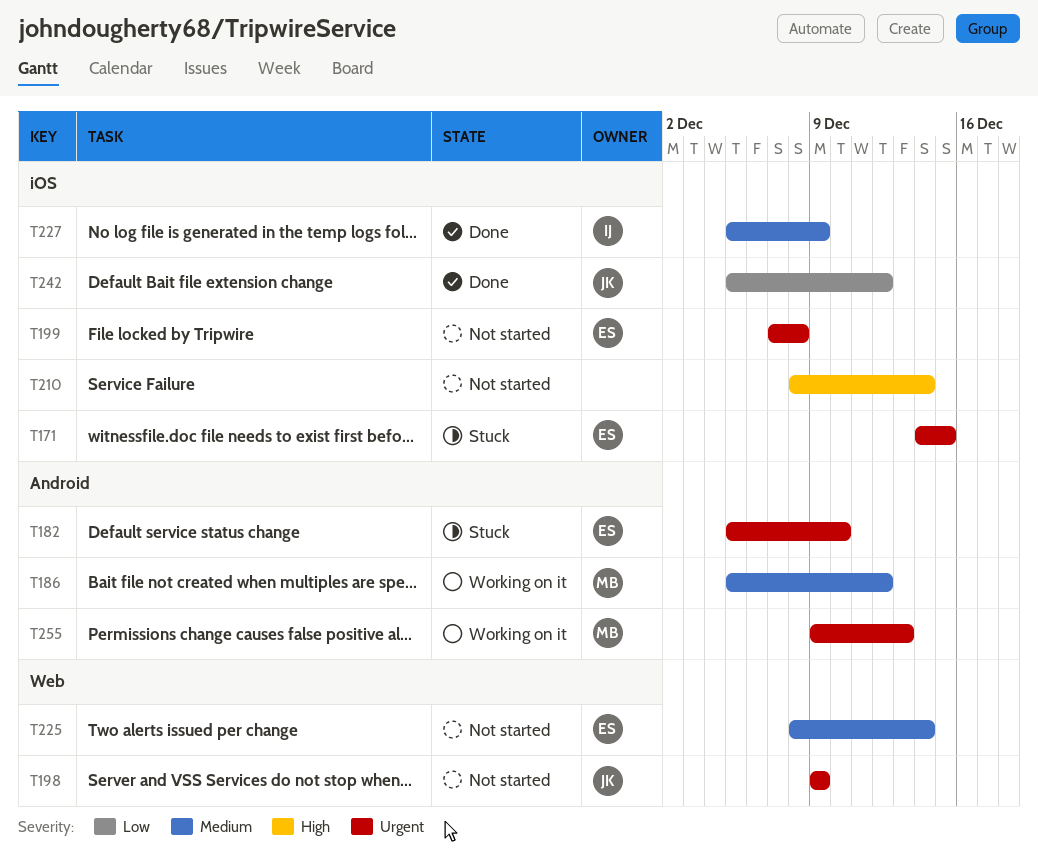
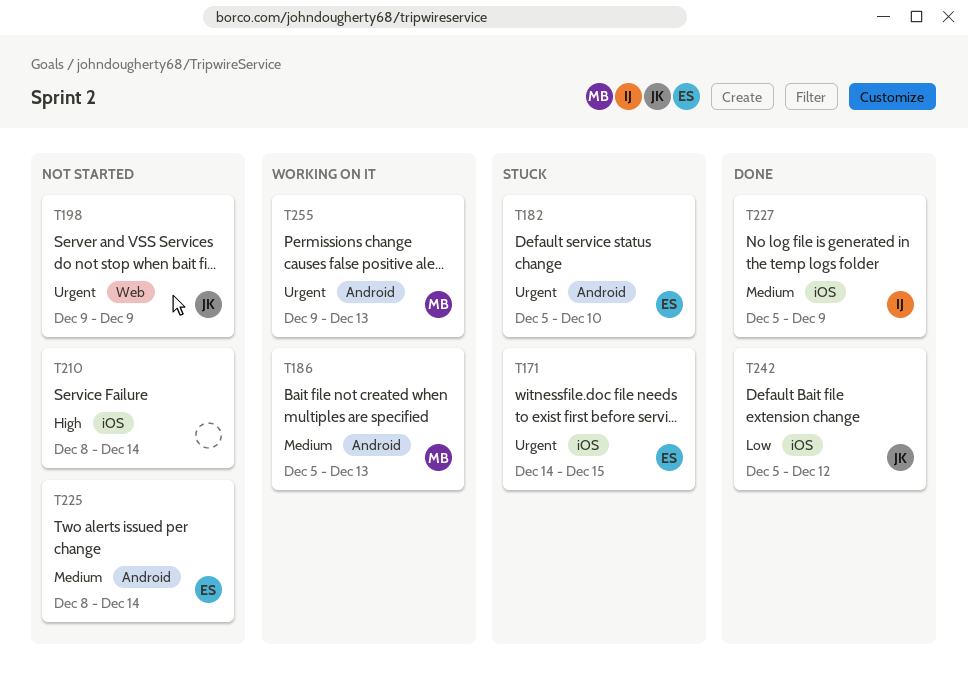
T186, due: Dec 12 -> Dec 13
T199: present -> none
T225, label: Web -> Android

